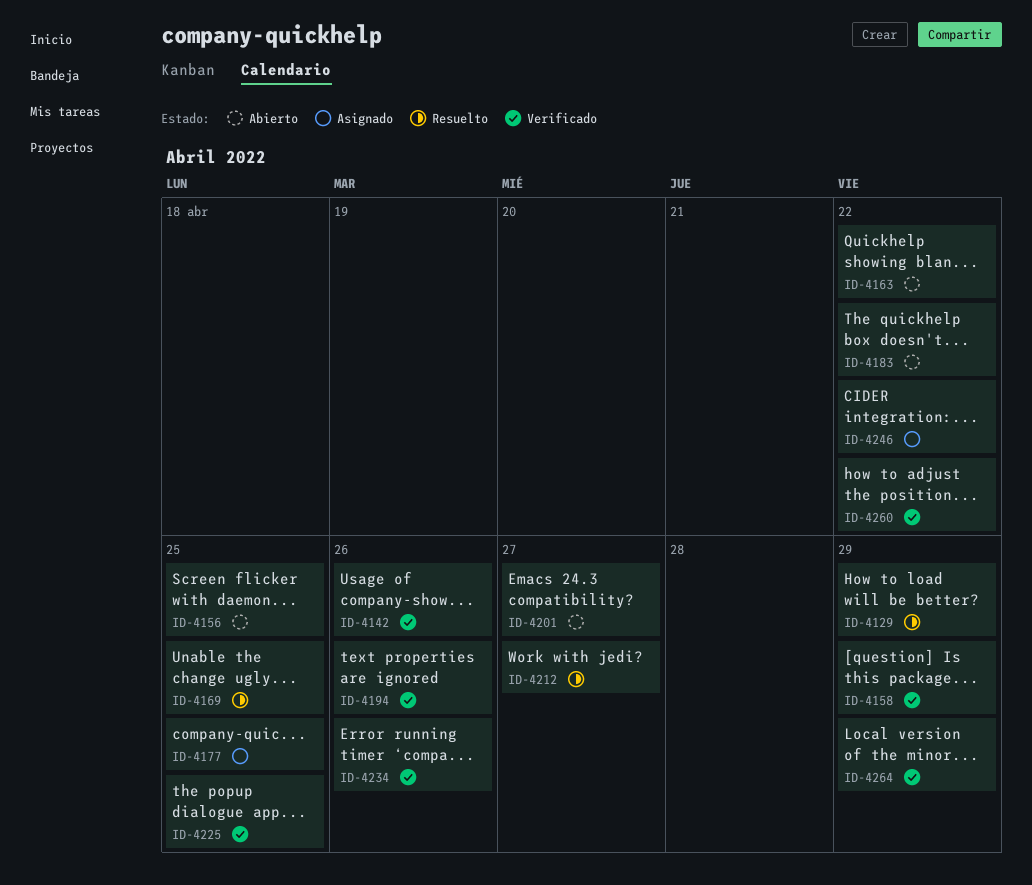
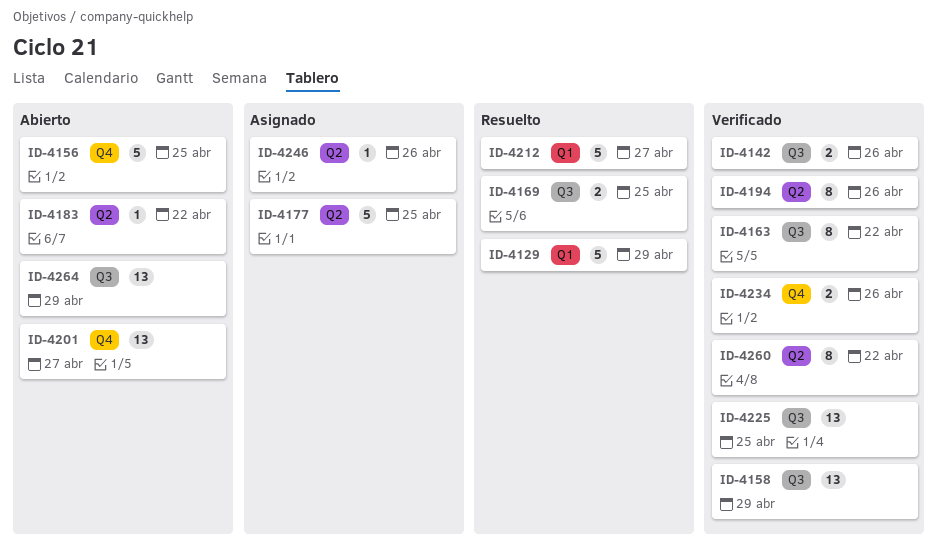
ID-4163, status: Abierto -> Verificado
ID-4246, due: Apr 22 -> Apr 26
ID-4264, status: Verificado -> Abierto

